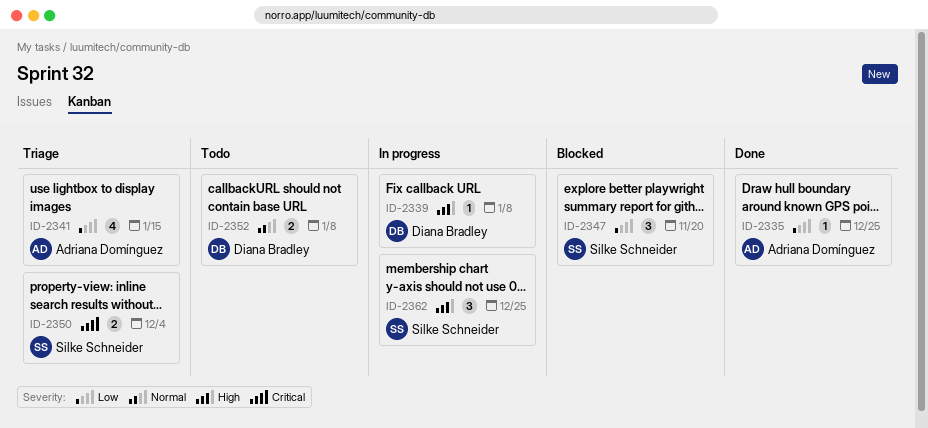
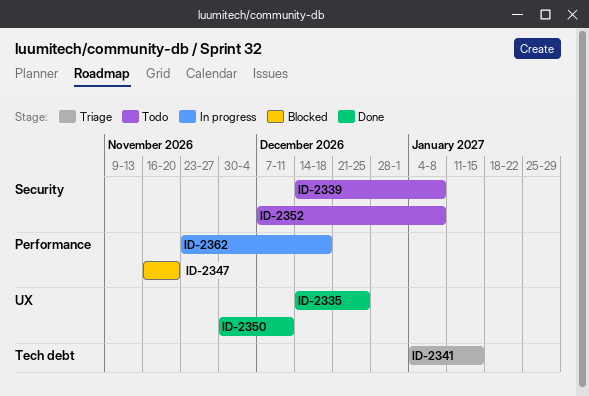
ID-2339, status: In progress -> Todo
ID-2350, status: Triage -> Done
ID-2350, due: Dec 4 -> Dec 11
ID-2362, due: Dec 25 -> Dec 18

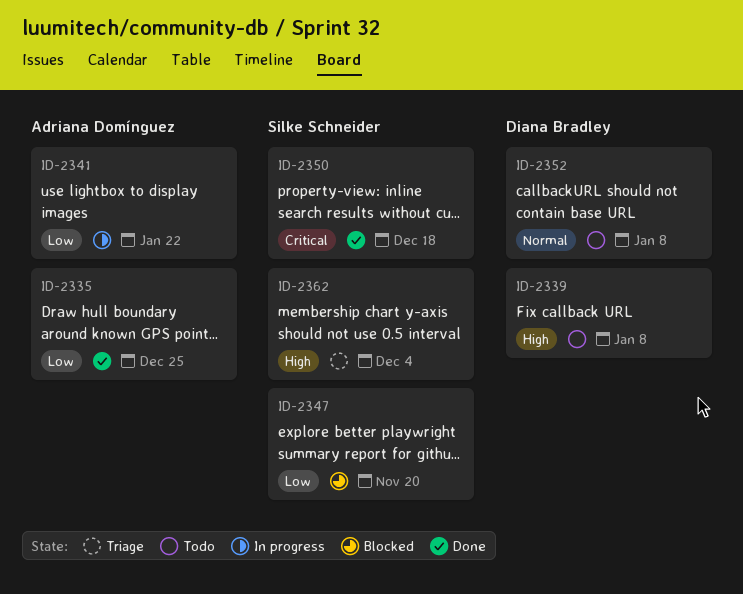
ID-2341, status: Triage -> In progress
ID-2341, due: Jan 15 -> Jan 22
ID-2350, due: Dec 11 -> Dec 18
ID-2362, status: In progress -> Triage
ID-2362, due: Dec 18 -> Dec 4

